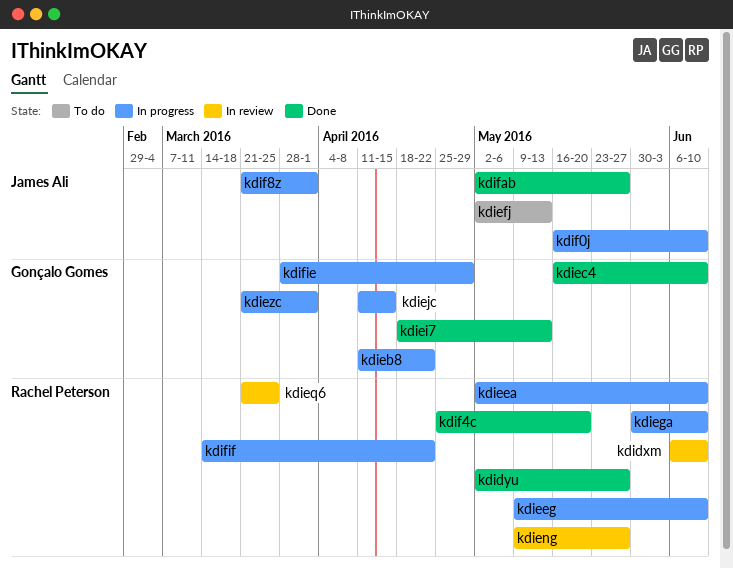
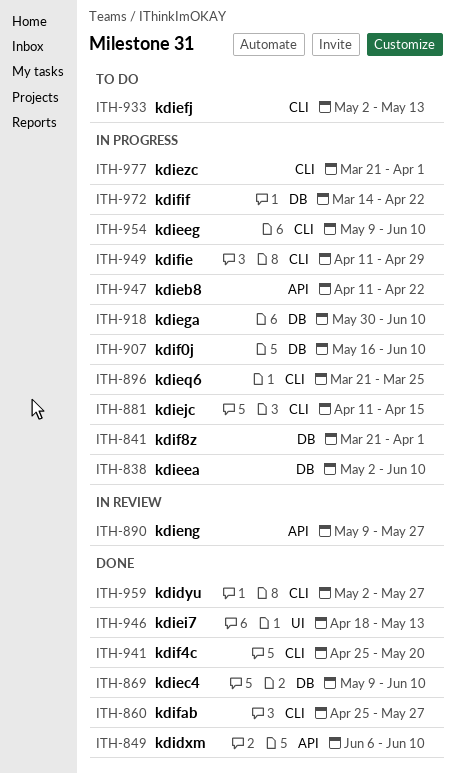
kdidxm, status: In review -> Done
kdiec4, start: May 16 -> May 9
kdieq6, status: In review -> In progress
kdifab, start: May 2 -> Apr 25
kdifie, start: Mar 28 -> Apr 11

